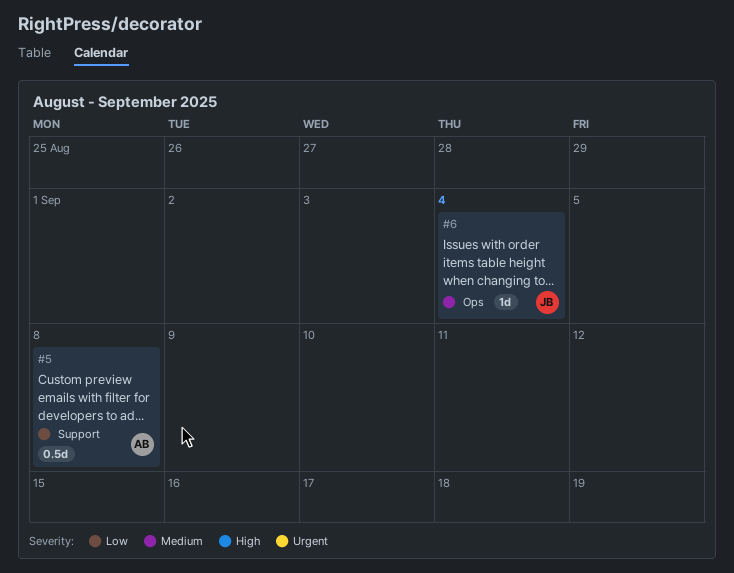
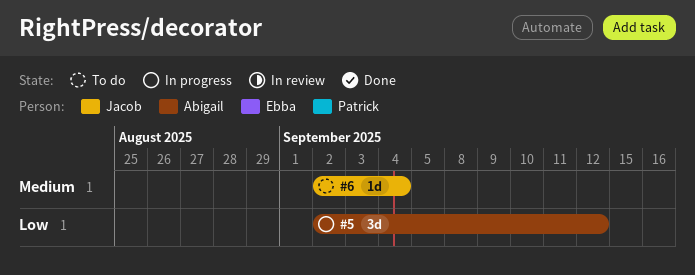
#5, estimate: 0.5d -> 3d
#5, due: Sep 8 -> Sep 12

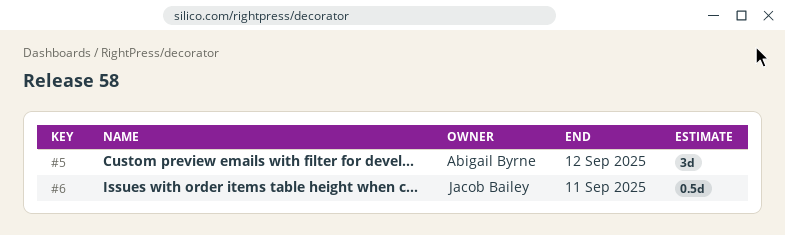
#6, estimate: 1d -> 0.5d
#6, due: Sep 4 -> Sep 11

